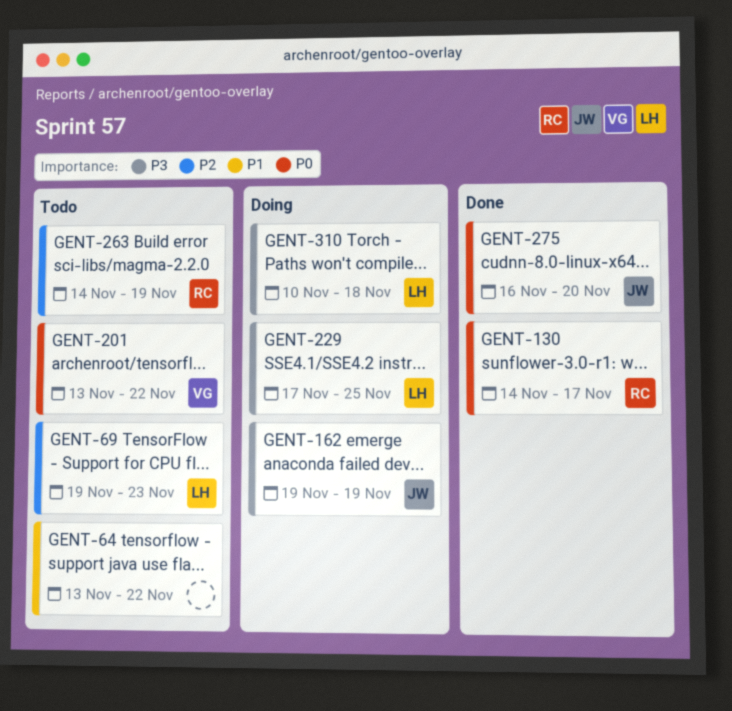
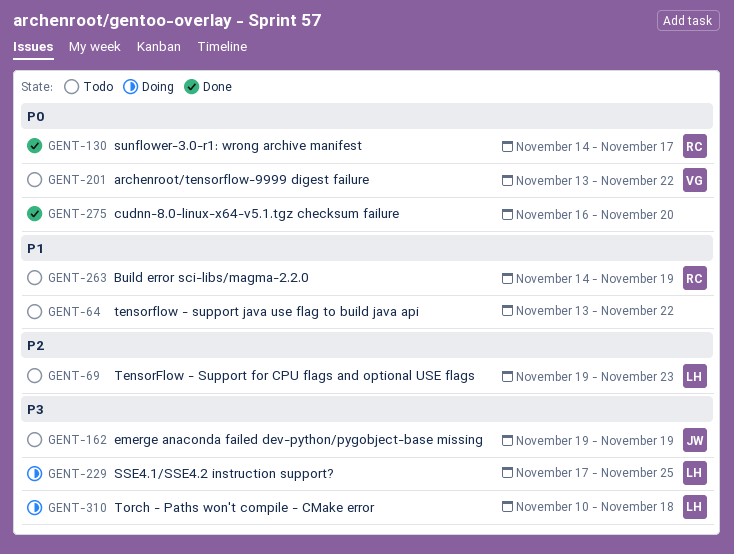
GENT-162, status: Doing -> Todo
GENT-263, priority: P2 -> P1
GENT-275, owner: JW -> none

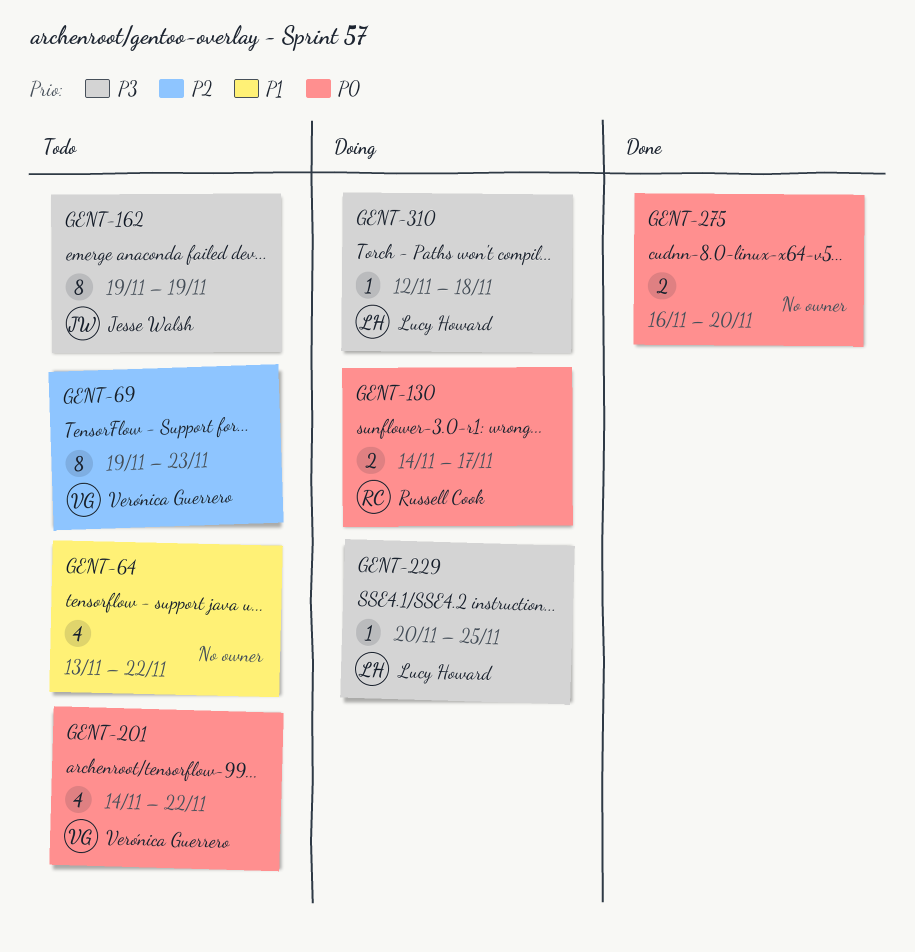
GENT-69, owner: Lucy Howard -> Verónica Guerrero
GENT-130, status: Done -> Doing
GENT-201, start: Nov 13 -> Nov 14
GENT-229, start: Nov 17 -> Nov 20
GENT-263: present -> none
GENT-310, start: Nov 10 -> Nov 12

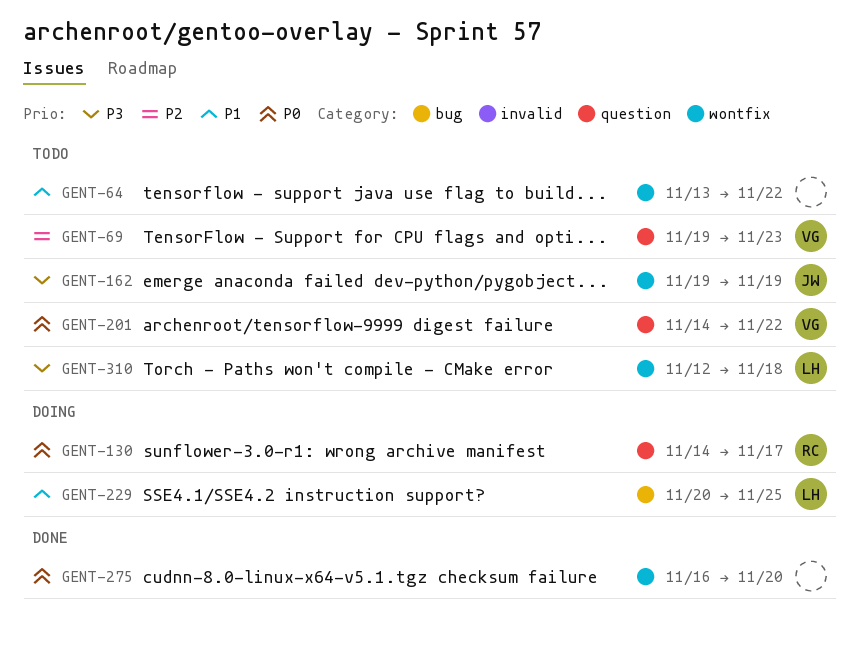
GENT-229, priority: P3 -> P1
GENT-310, status: Doing -> Todo

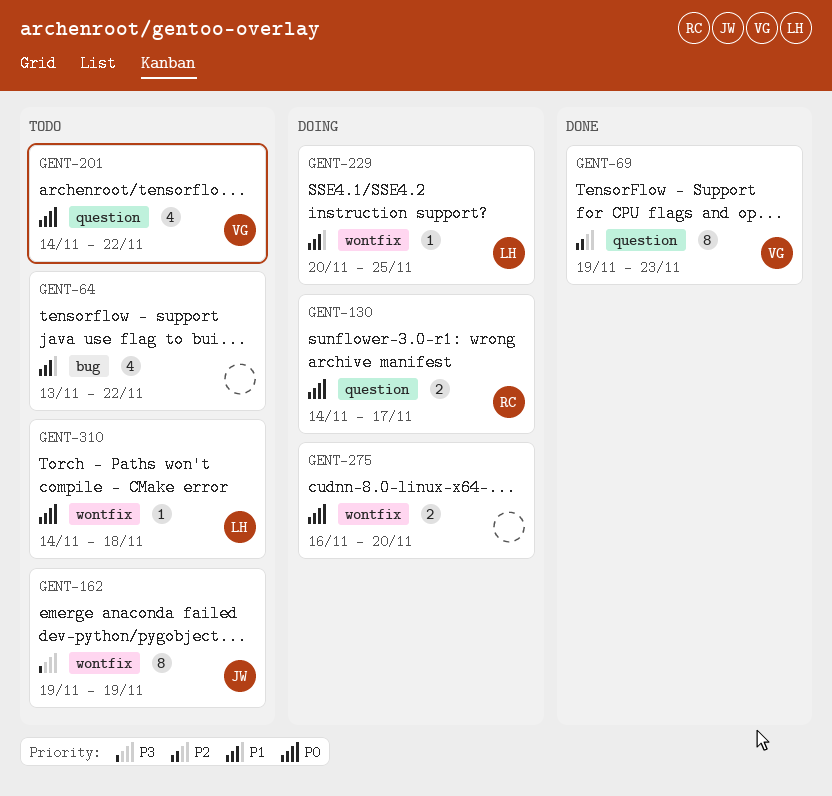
GENT-64, label: wontfix -> bug
GENT-69, status: Todo -> Done
GENT-229, label: bug -> wontfix
GENT-275, status: Done -> Doing
GENT-310, priority: P3 -> P0
GENT-310, start: Nov 12 -> Nov 14

